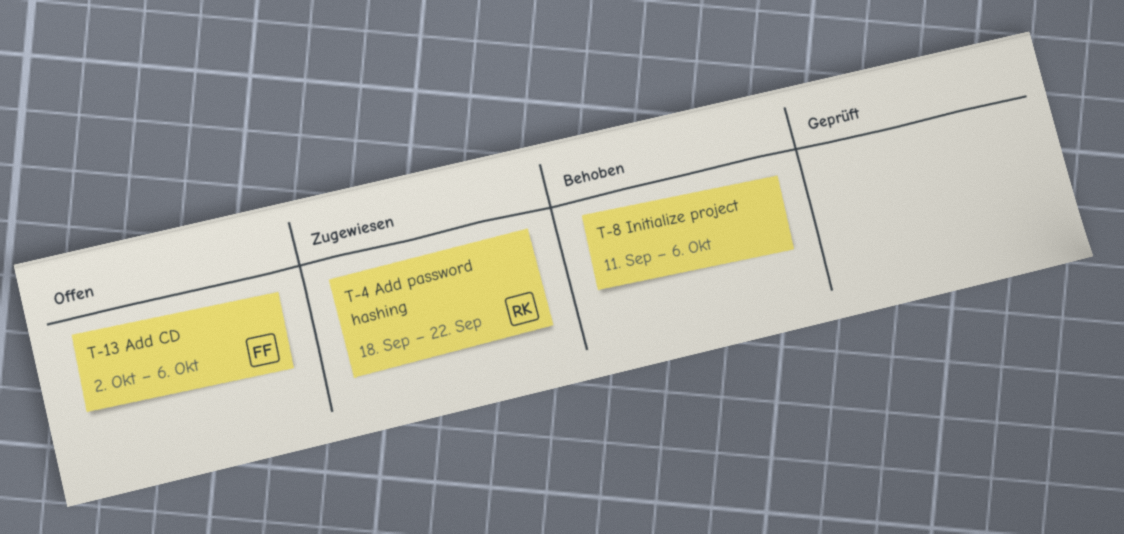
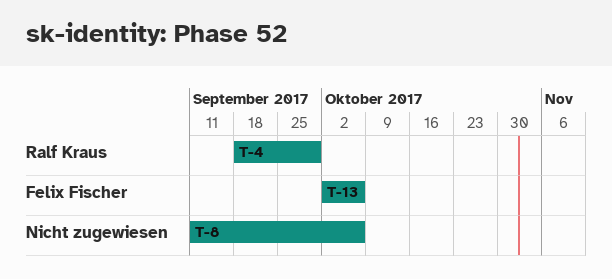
T-4, due: Sep 22 -> Sep 29

